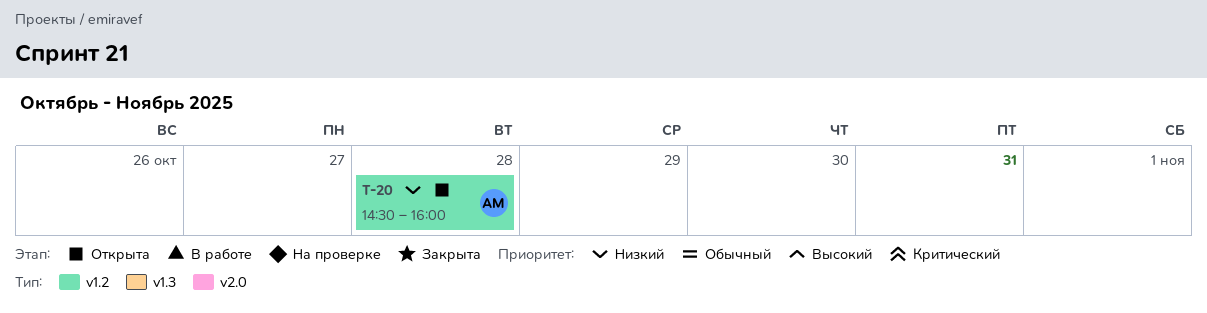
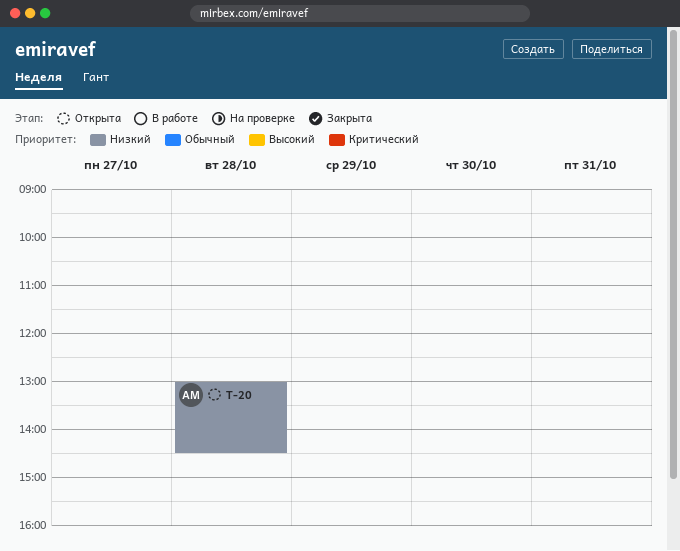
T-20, begins: 14:30 -> 13:00
T-20, ends: 16:00 -> 14:30

